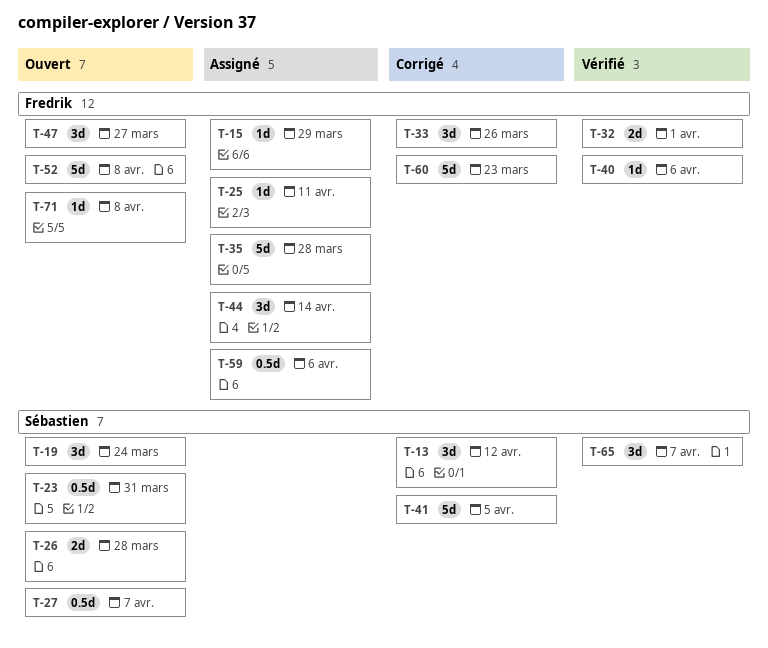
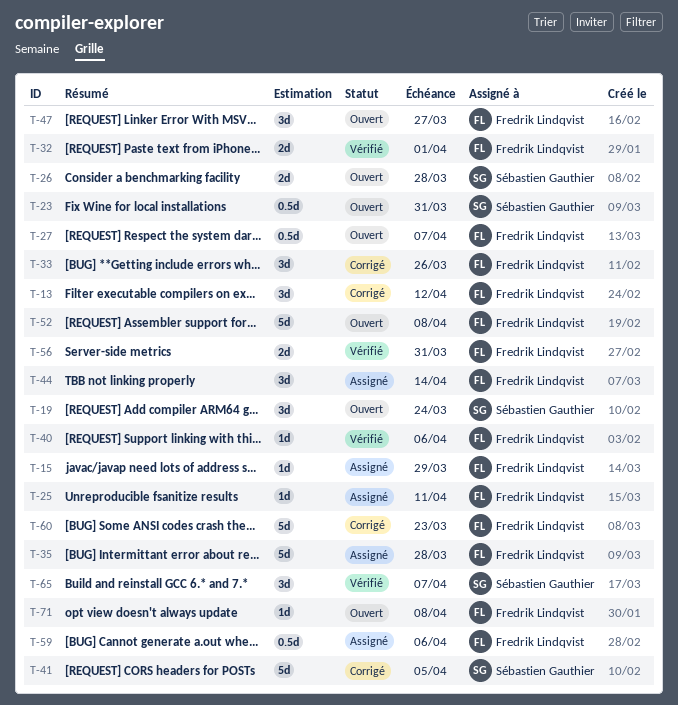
T-13, owner: Sébastien Gauthier -> Fredrik Lindqvist
T-27, owner: Sébastien Gauthier -> Fredrik Lindqvist
T-56: none -> present

